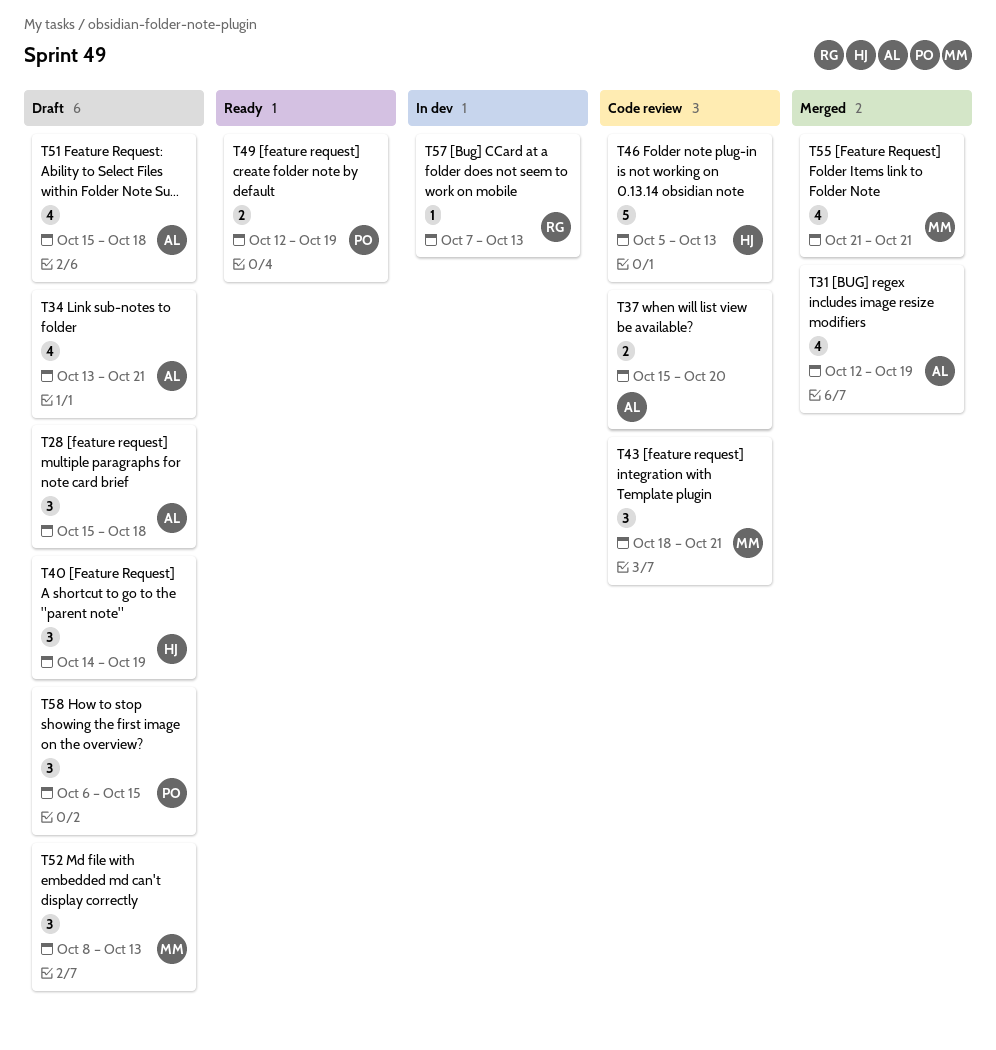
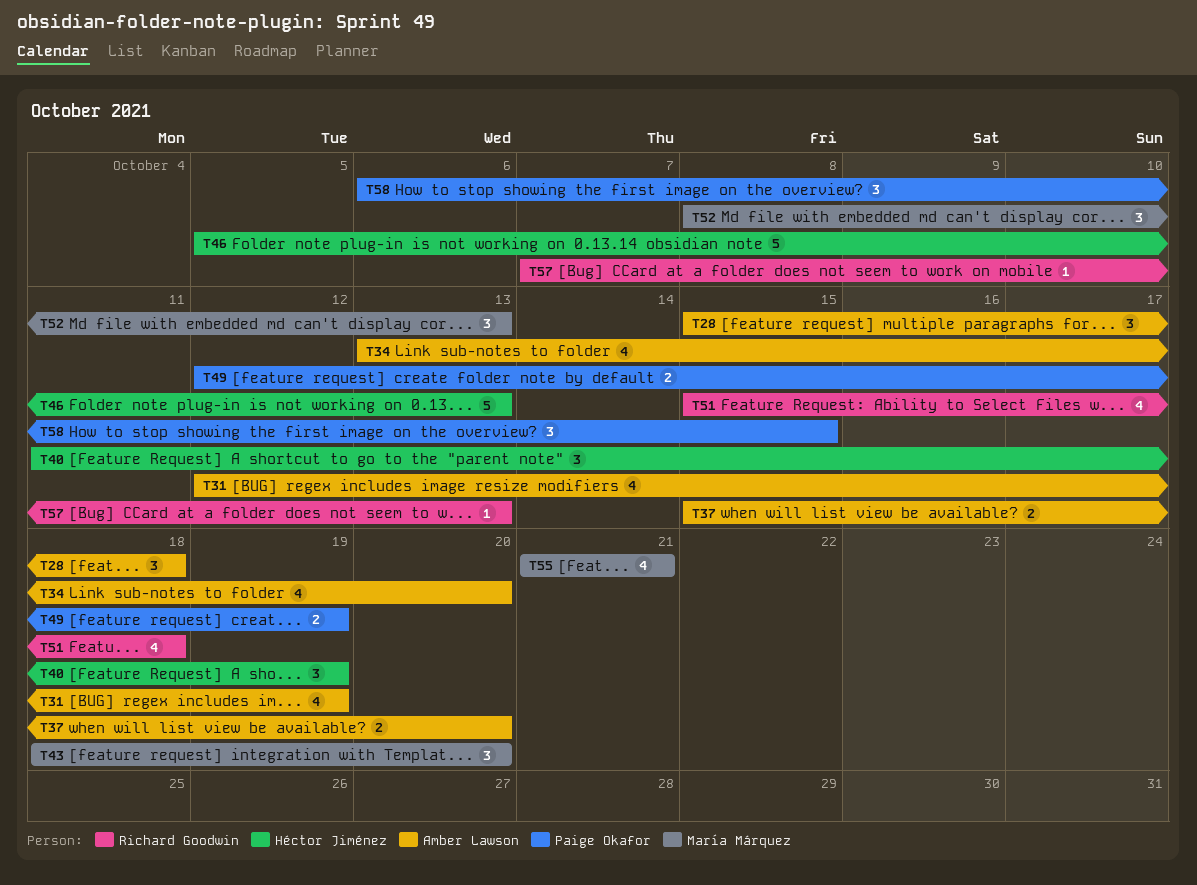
T34, due: Oct 21 -> Oct 20
T40, start: Oct 14 -> Oct 11
T43, due: Oct 21 -> Oct 20
T51, owner: Amber Lawson -> Richard Goodwin

